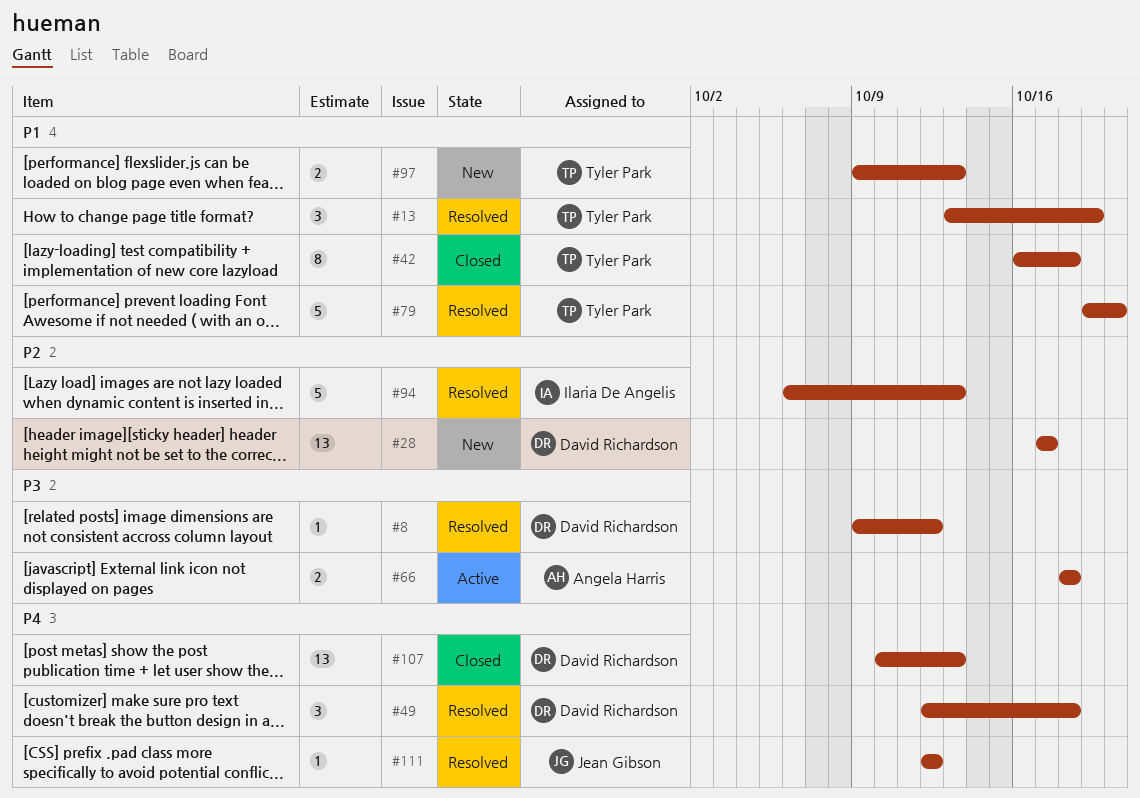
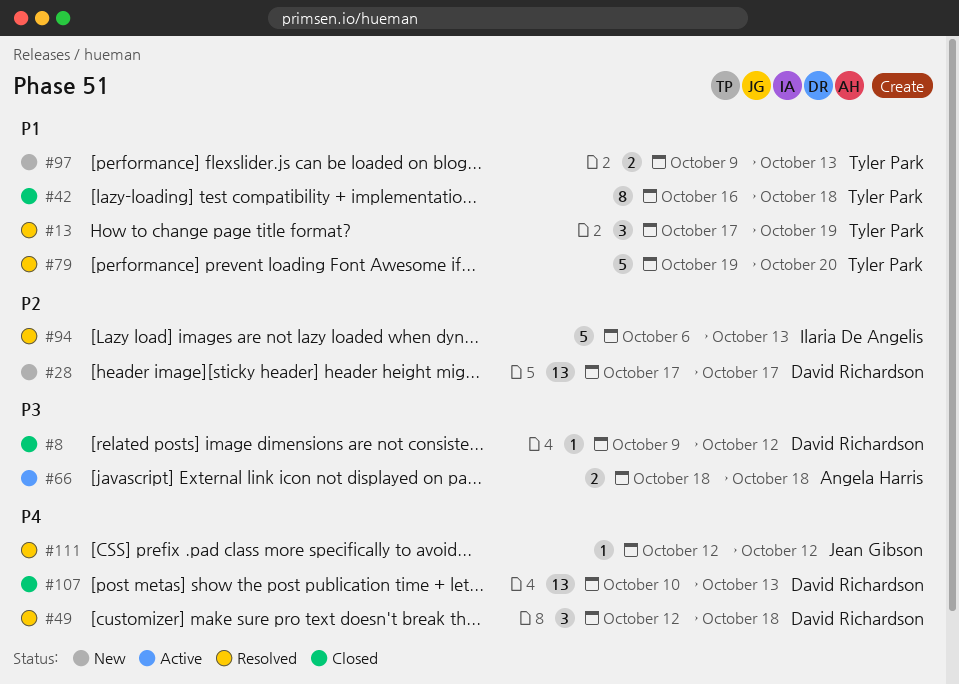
#8, status: Resolved -> Closed
#13, start: Oct 13 -> Oct 17

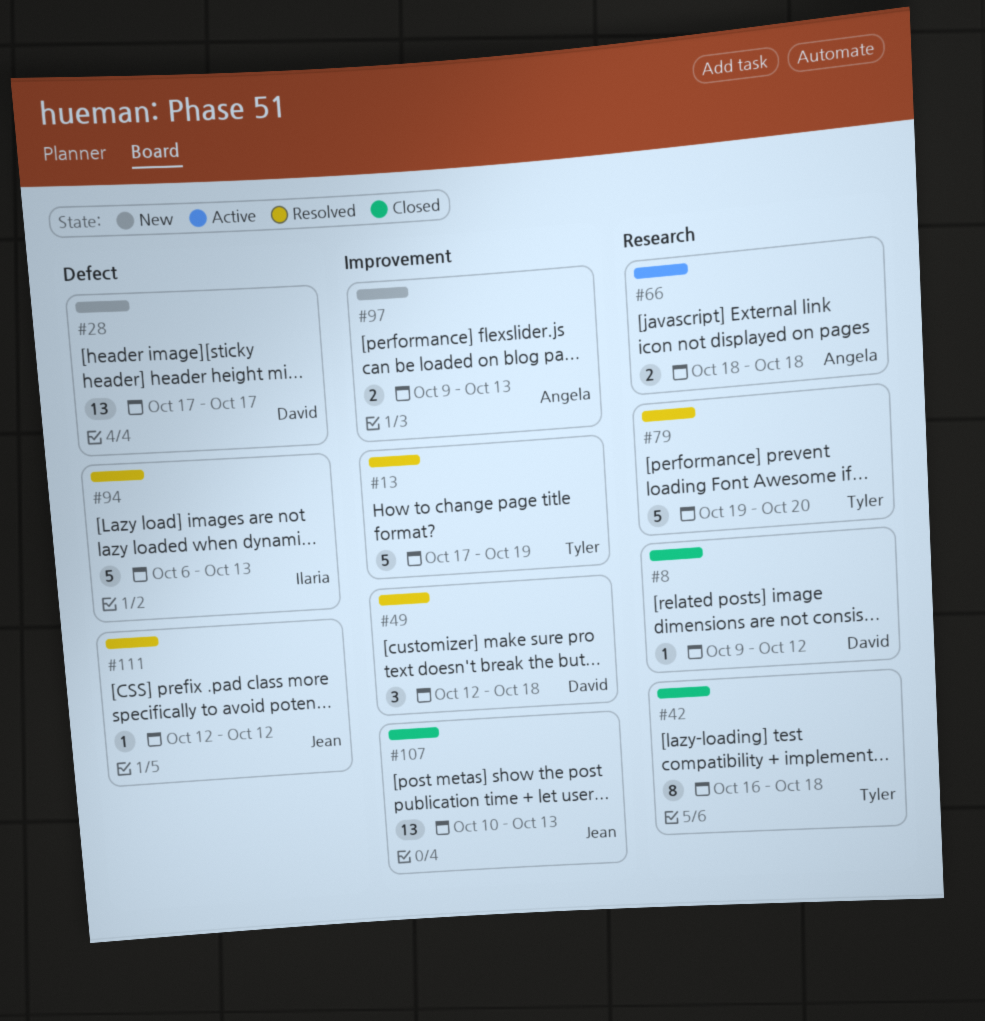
#13, estimate: 3 -> 5
#97, owner: Tyler Park -> Angela Harris
#107, owner: David Richardson -> Jean Gibson

